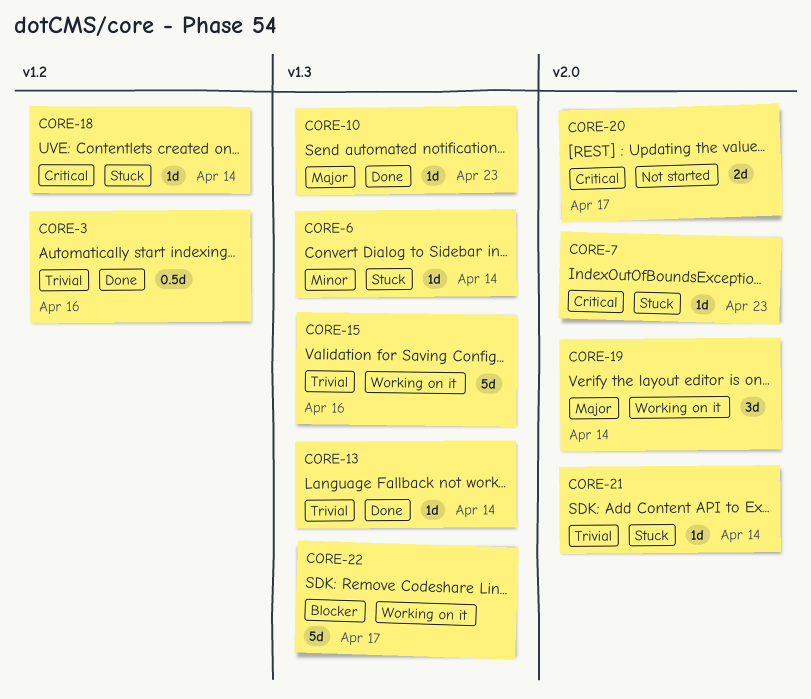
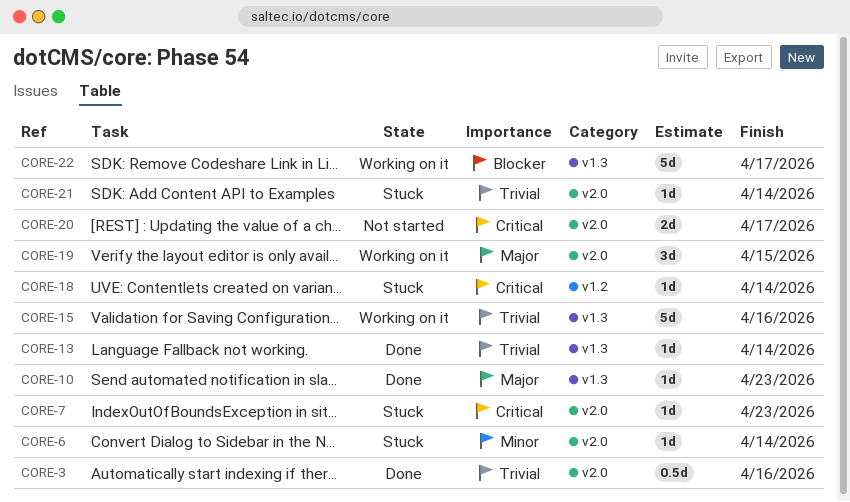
CORE-3, label: v1.2 -> v2.0
CORE-6, label: v1.3 -> v2.0
CORE-19, due: Apr 14 -> Apr 15

